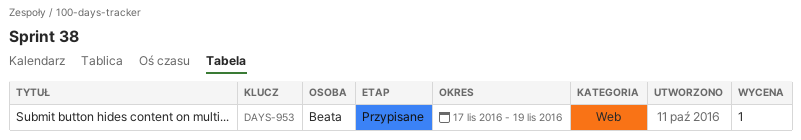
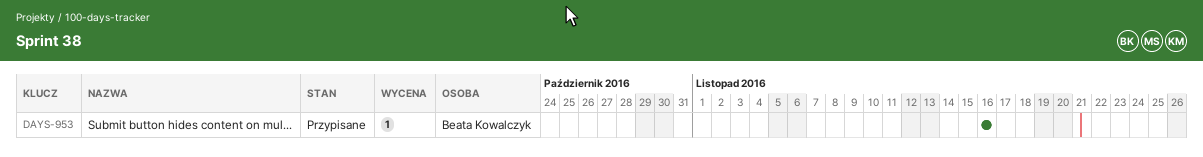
DAYS-953, start: Nov 17 -> Nov 16
DAYS-953, due: Nov 19 -> Nov 16

